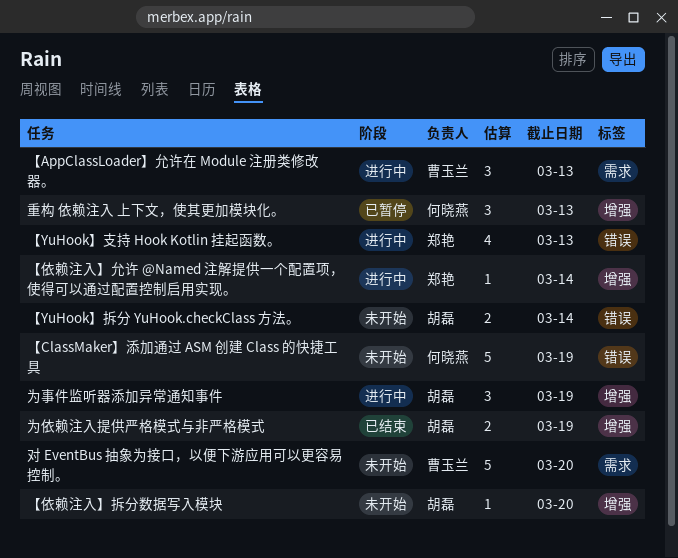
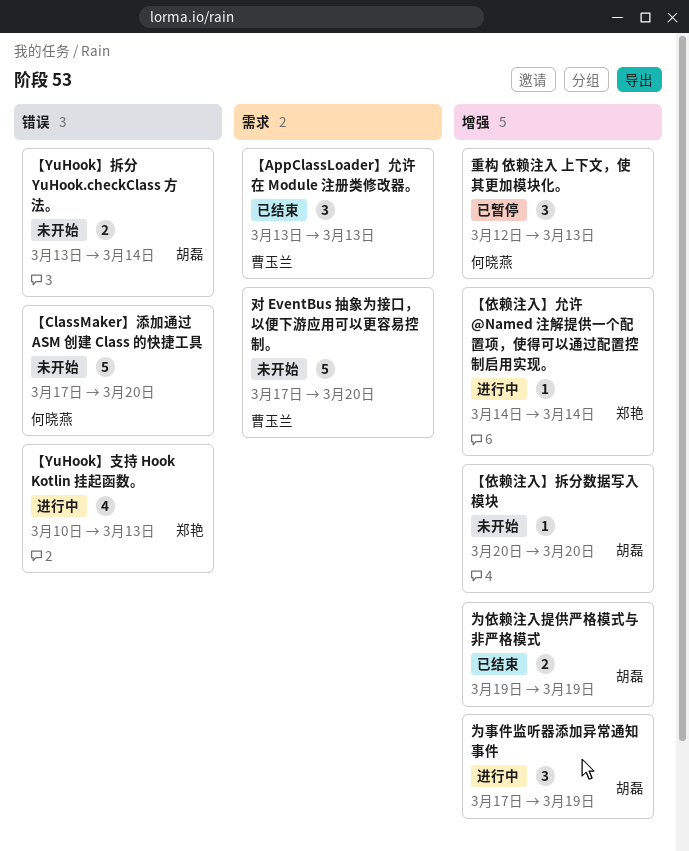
【AppClassLoader】允许在 Module 注册类修改器。, status: 进行中 -> 已结束
【ClassMaker】添加通过 ASM 创建 Class 的快捷工具, due: Mar 19 -> Mar 20

